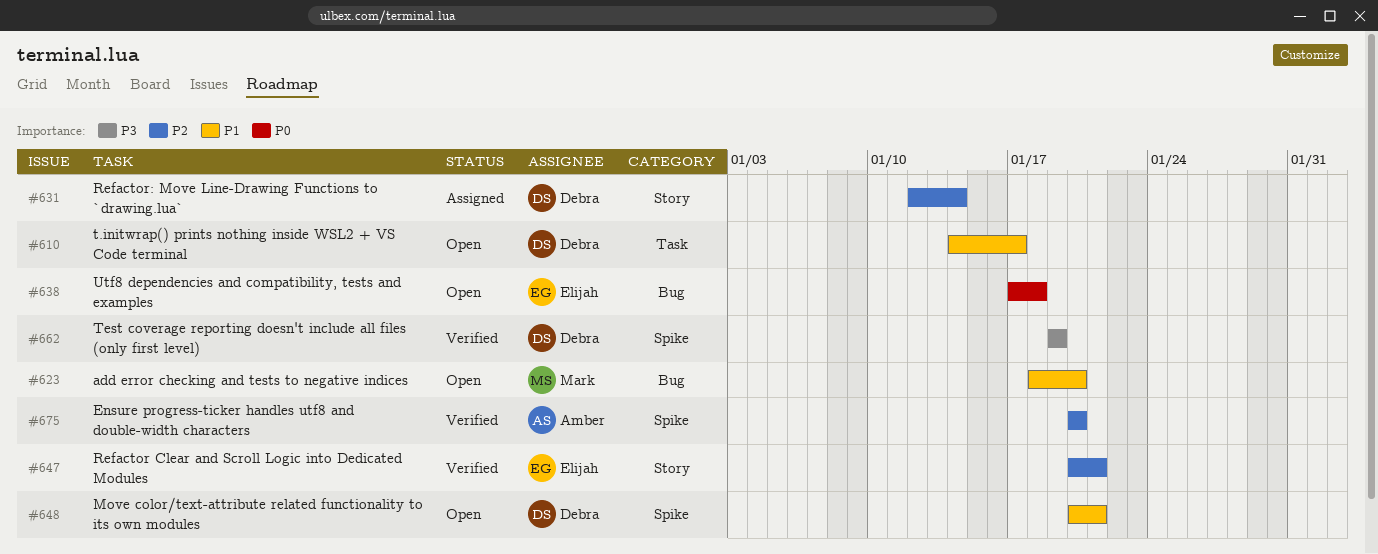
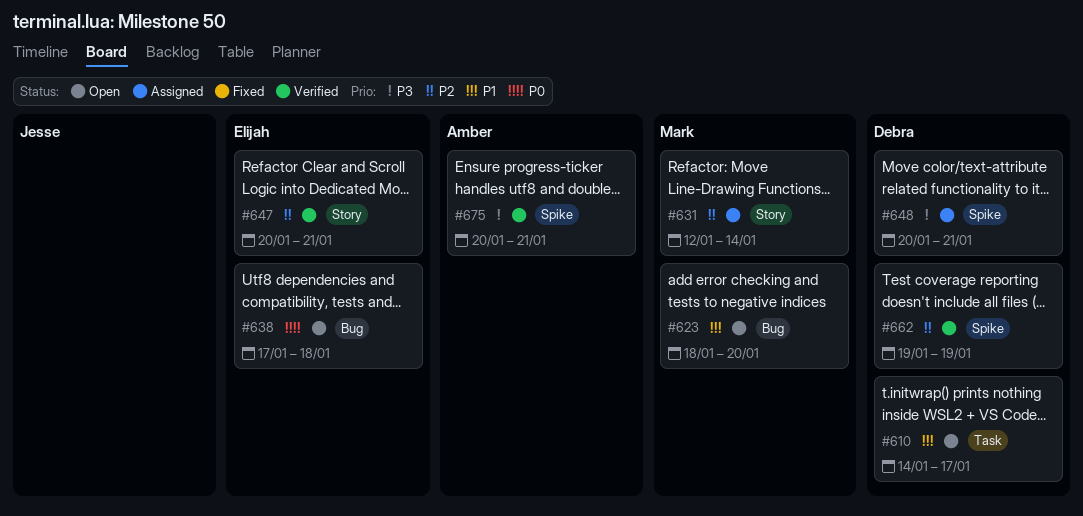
#631, owner: Debra -> Mark
#648, status: Open -> Assigned
#648, priority: P1 -> P3
#662, priority: P3 -> P2
#675, priority: P2 -> P3
#675, due: Jan 20 -> Jan 21

